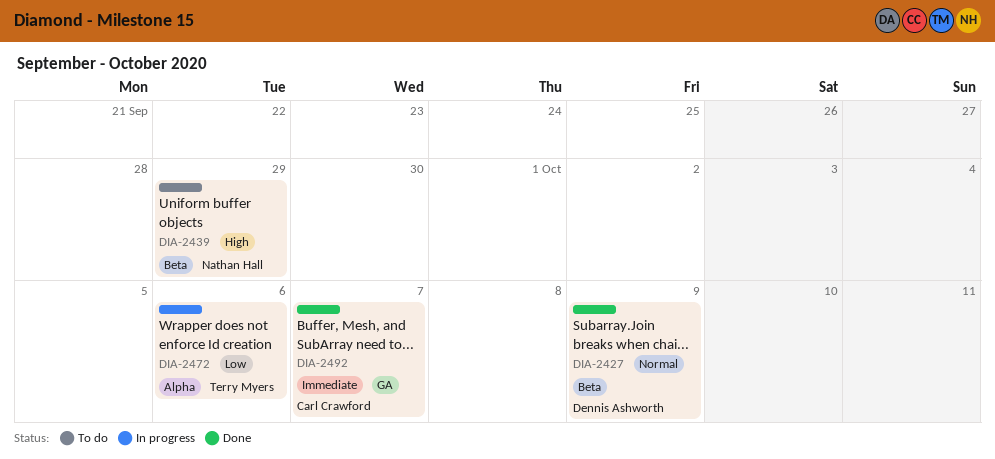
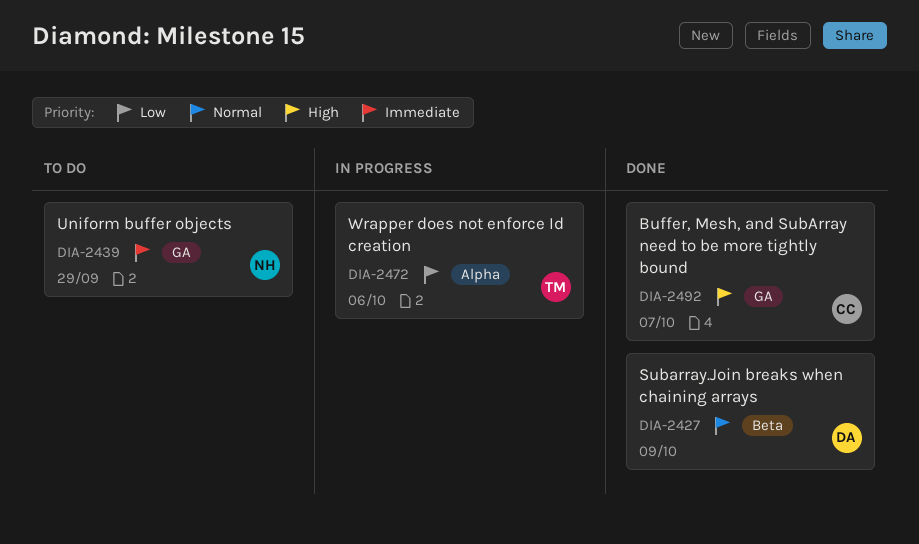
DIA-2439, priority: High -> Immediate
DIA-2439, label: Beta -> GA
DIA-2492, priority: Immediate -> High

